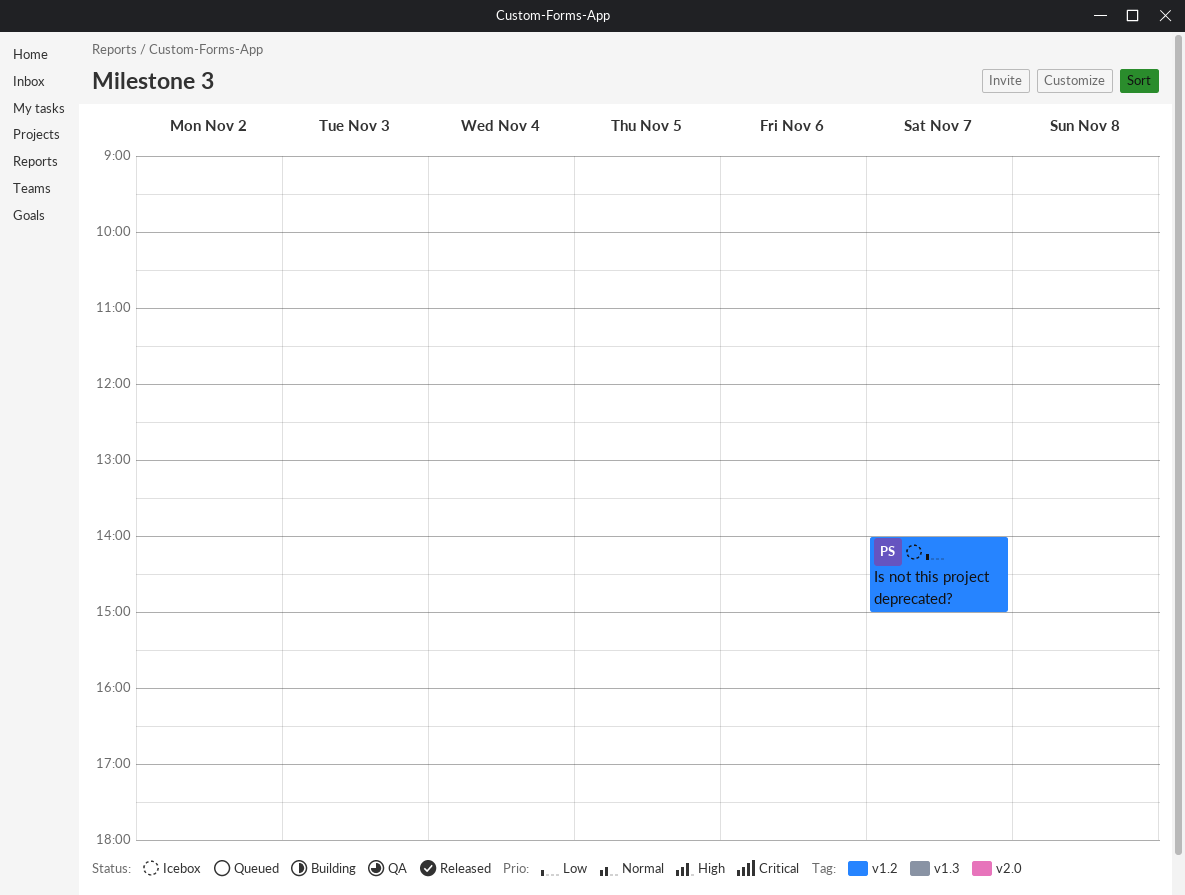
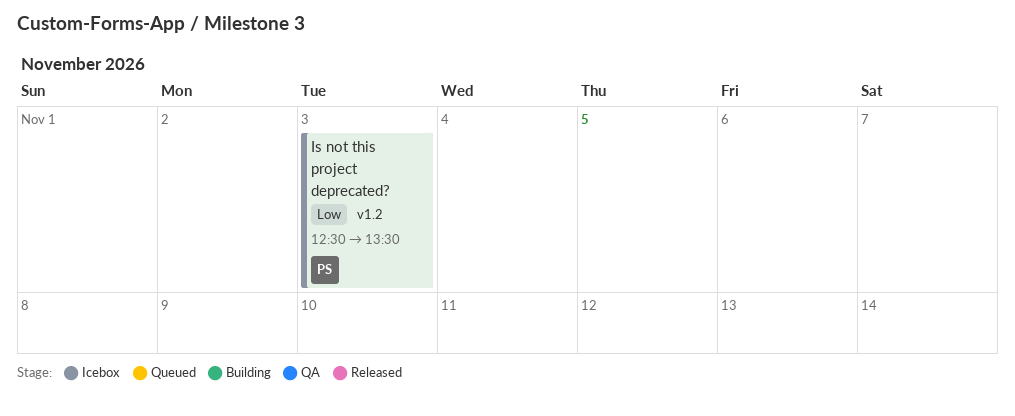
Is not this project deprecated?, day: Nov 7 -> Nov 3
Is not this project deprecated?, begins: 14:00 -> 12:30
Is not this project deprecated?, ends: 15:00 -> 13:30

